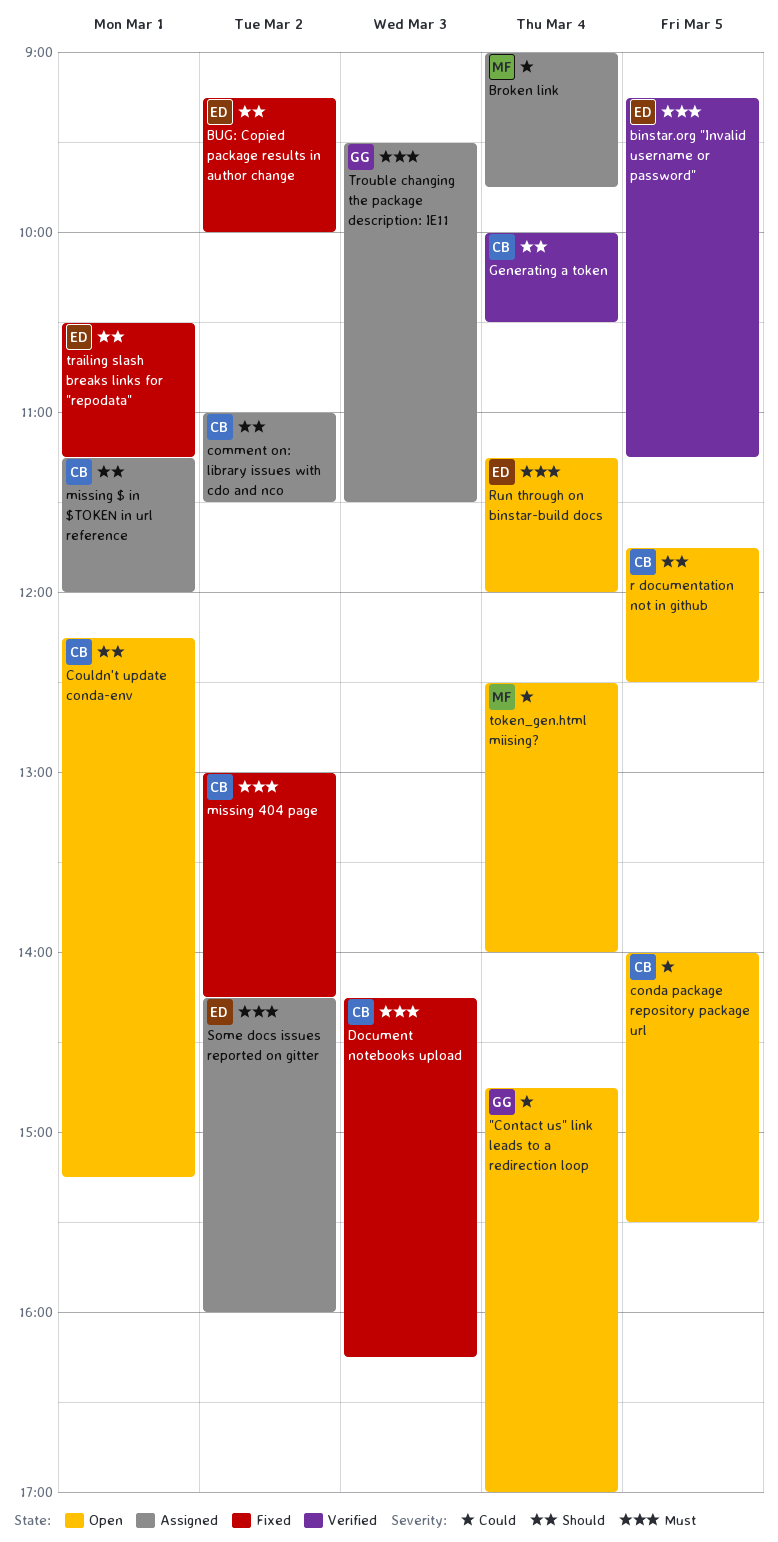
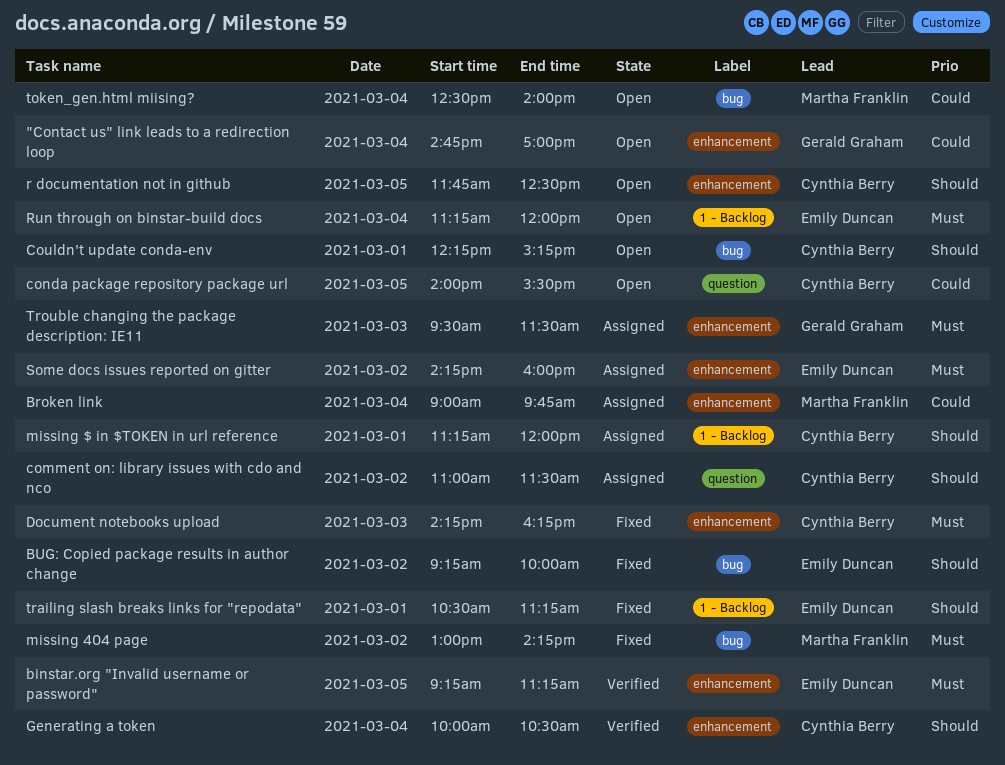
missing 404 page, owner: Cynthia Berry -> Martha Franklin

